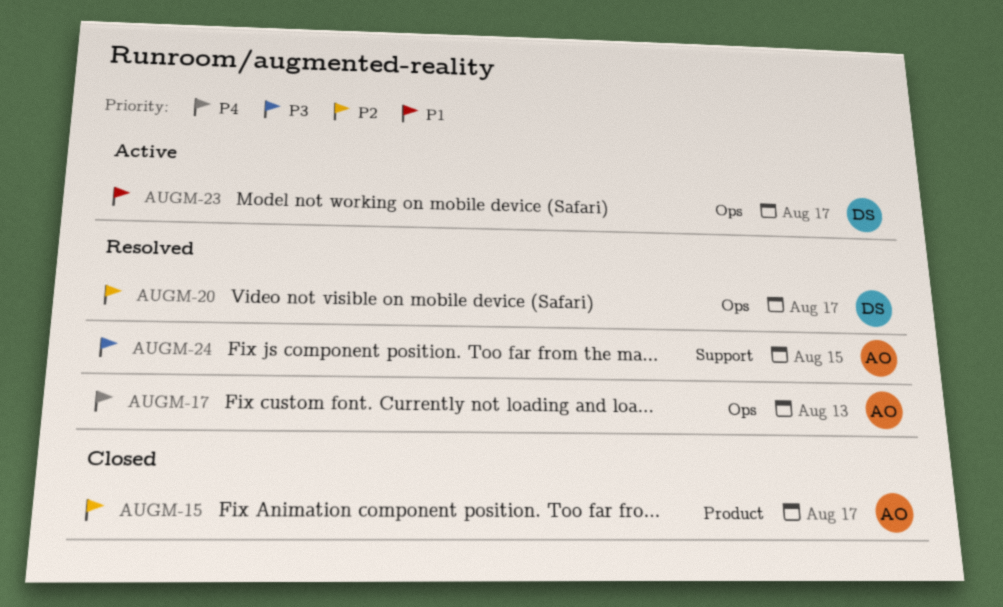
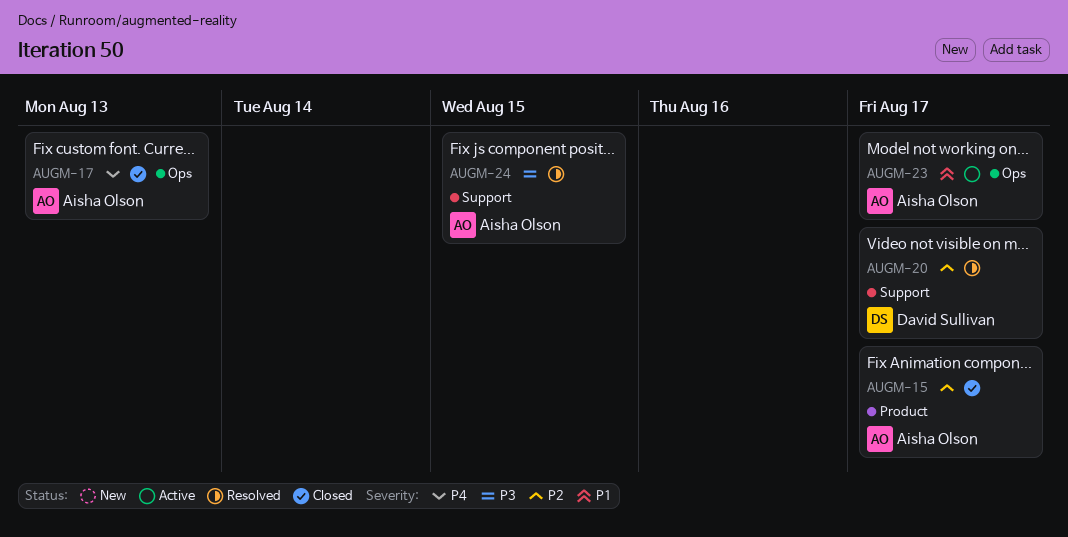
AUGM-17, status: Resolved -> Closed
AUGM-20, label: Ops -> Support
AUGM-23, owner: David Sullivan -> Aisha Olson

